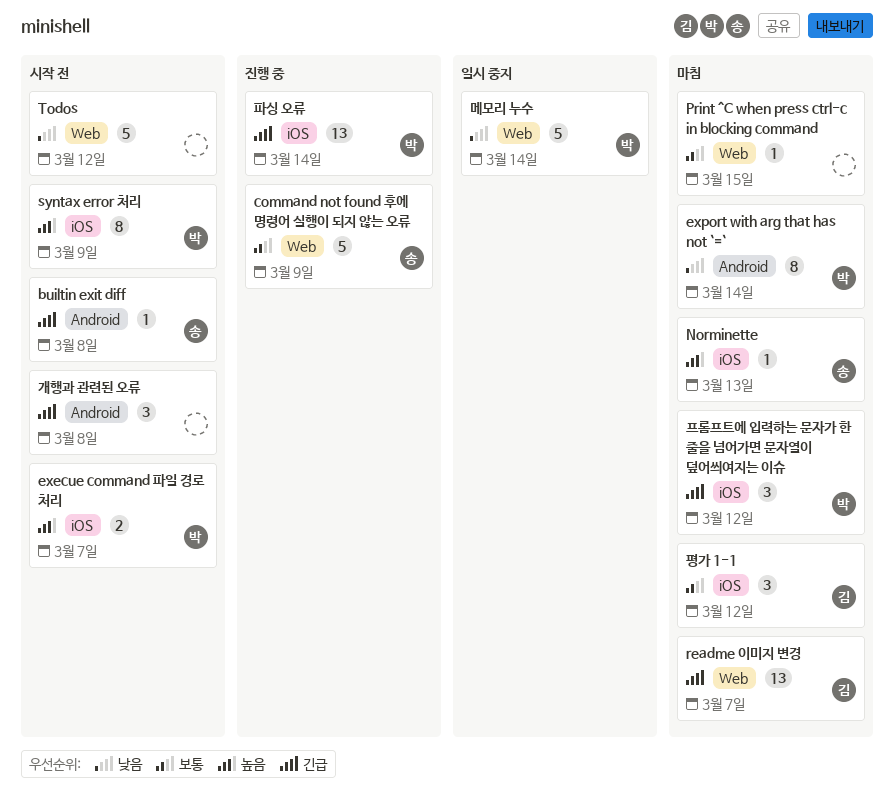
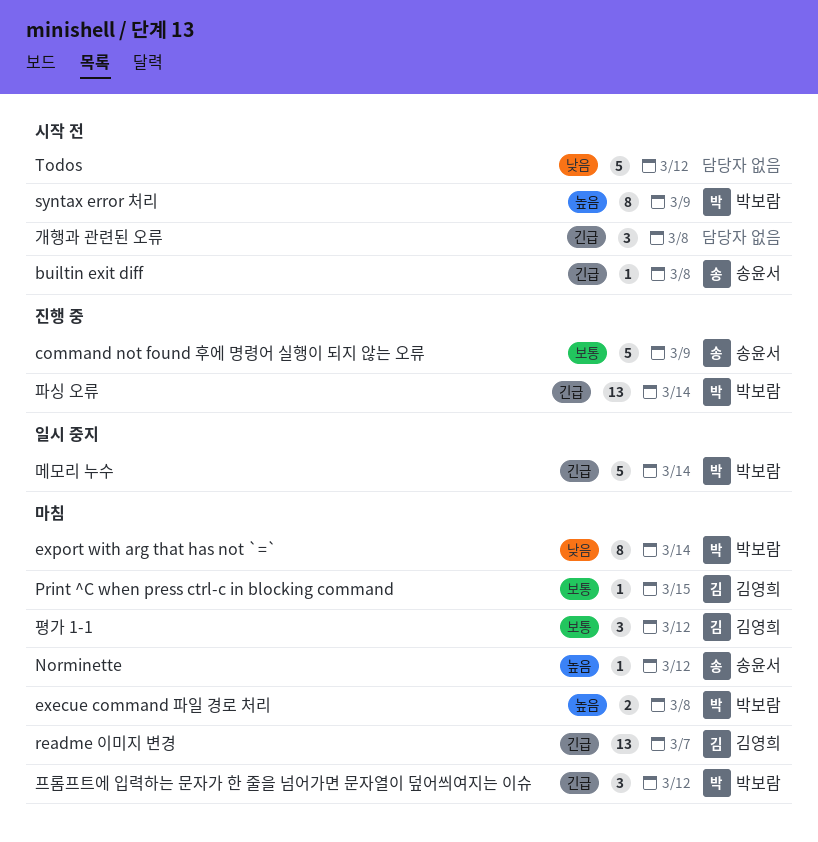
execue command 파일 경로 처리, status: 시작 전 -> 마침
execue command 파일 경로 처리, due: Mar 7 -> Mar 8
Norminette, due: Mar 13 -> Mar 12
Print ^C when press ctrl-c in blocking command, owner: none -> 김영희
메모리 누수, priority: 낮음 -> 긴급

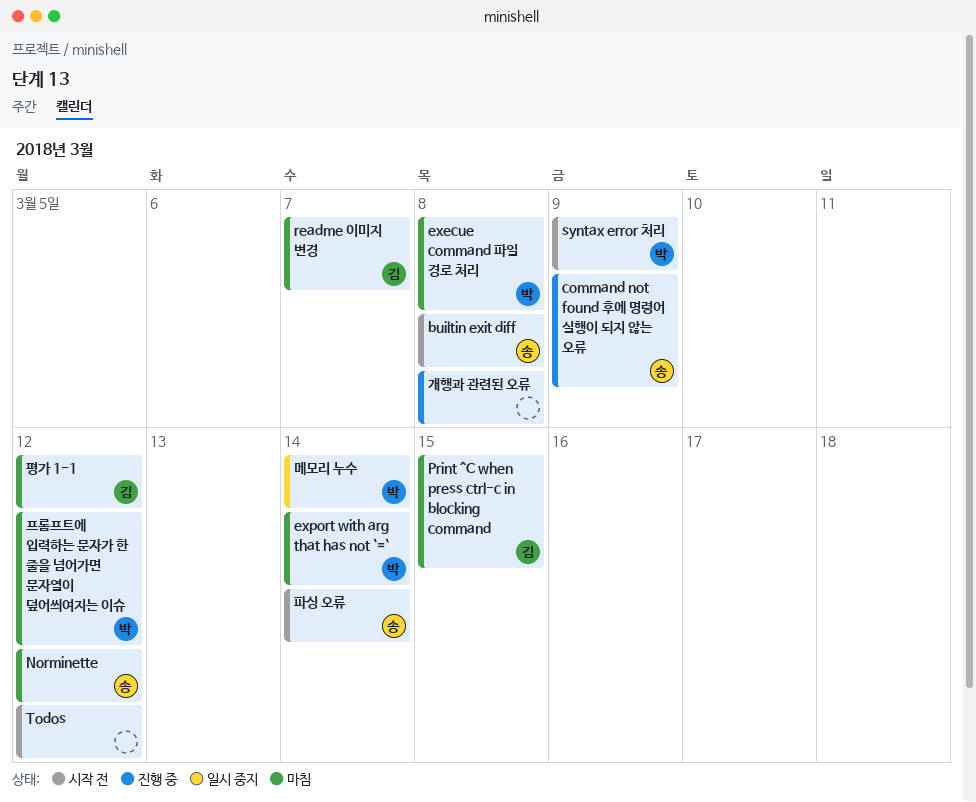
개행과 관련된 오류, status: 시작 전 -> 진행 중
파싱 오류, status: 진행 중 -> 시작 전
파싱 오류, owner: 박보람 -> 송윤서

